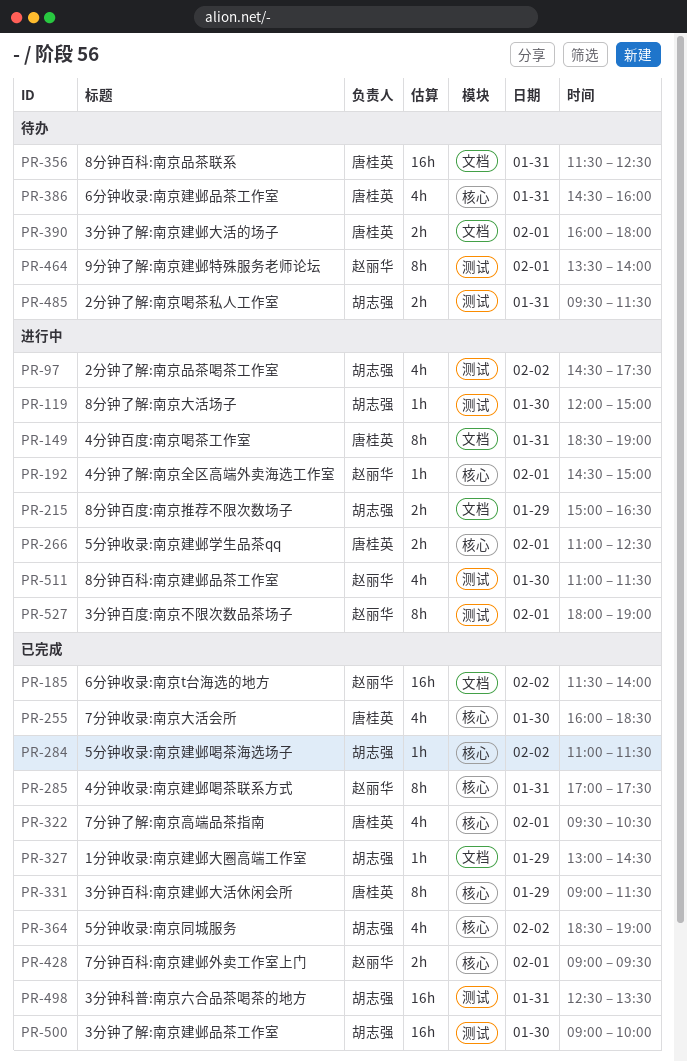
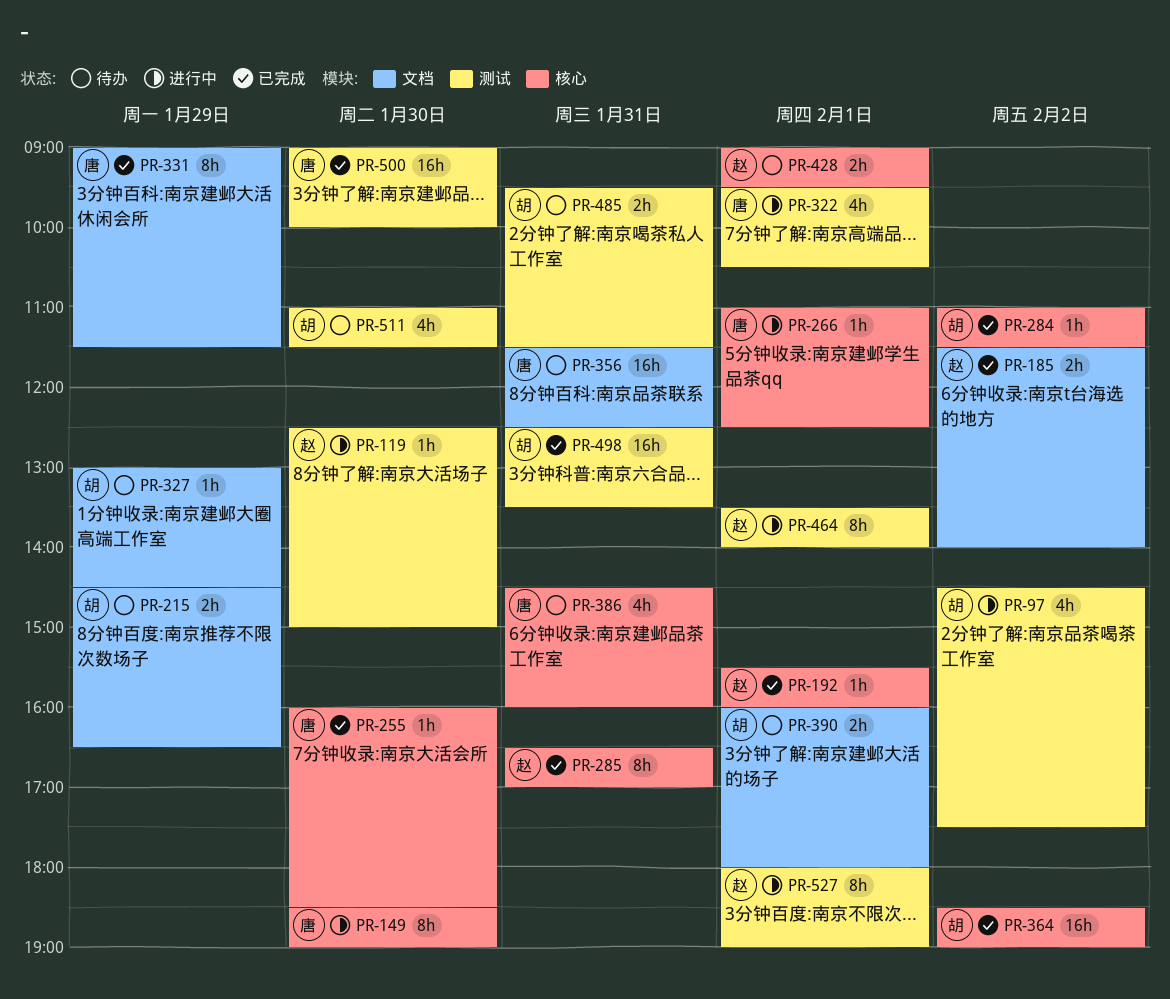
PR-119, owner: 胡志强 -> 赵丽华
PR-119, begins: 12:00 -> 12:30
PR-149, label: 文档 -> 核心
PR-149, day: Jan 31 -> Jan 30
PR-185, estimate: 16h -> 2h
PR-192, status: 进行中 -> 已完成
PR-192, begins: 14:30 -> 15:30
PR-192, ends: 15:00 -> 16:00
PR-215, status: 进行中 -> 待办
PR-215, begins: 15:00 -> 14:30
PR-255, estimate: 4h -> 1h
PR-266, estimate: 2h -> 1h
PR-285, begins: 17:00 -> 16:30
PR-285, ends: 17:30 -> 17:00
PR-322, status: 已完成 -> 进行中
PR-322, label: 核心 -> 测试
PR-327, status: 已完成 -> 待办
PR-331, label: 核心 -> 文档
PR-364, estimate: 4h -> 16h
PR-390, owner: 唐桂英 -> 胡志强
PR-428, status: 已完成 -> 待办
PR-464, status: 待办 -> 进行中
PR-500, owner: 胡志强 -> 唐桂英
PR-511, status: 进行中 -> 待办
PR-511, owner: 赵丽华 -> 胡志强

